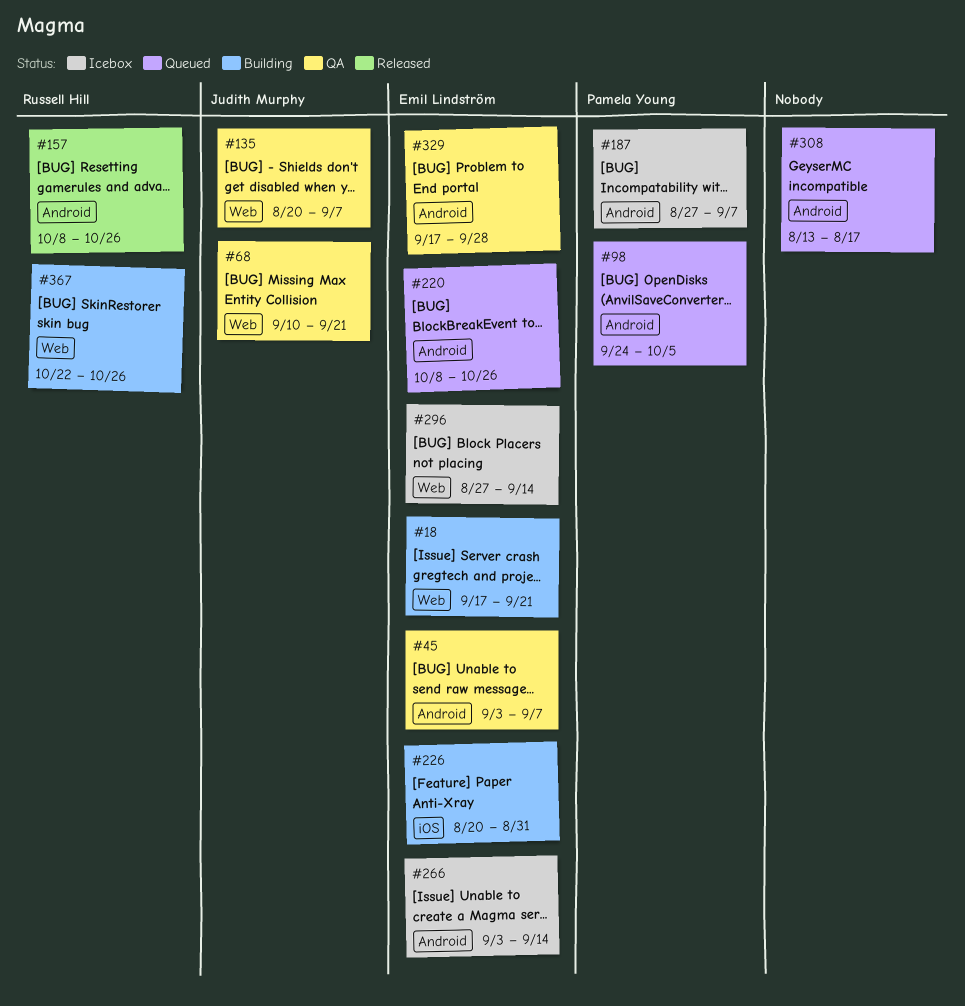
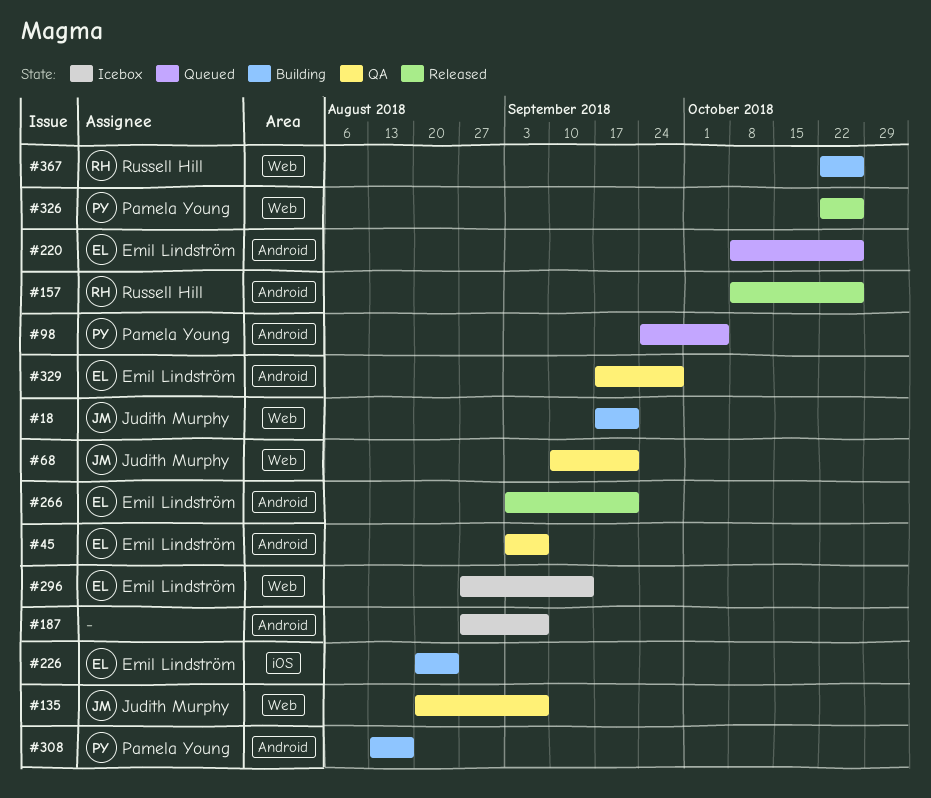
#18, owner: Emil Lindström -> Judith Murphy
#187, owner: Pamela Young -> none
#226, due: Aug 31 -> Aug 24
#266, status: Icebox -> Released
#266, due: Sep 14 -> Sep 21
#308, status: Queued -> Building
#308, owner: none -> Pamela Young
#326: none -> present

